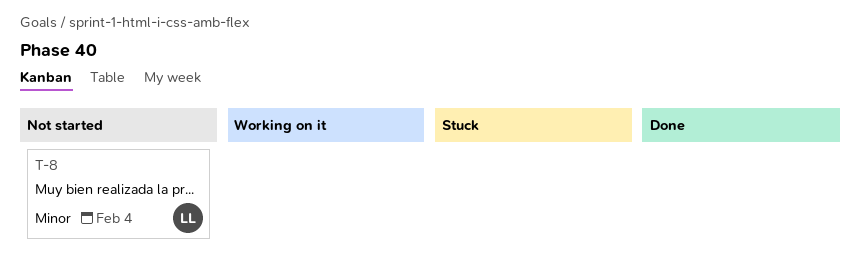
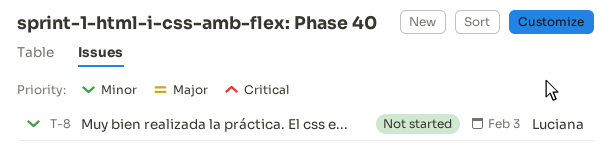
T-8, due: Feb 4 -> Feb 3

